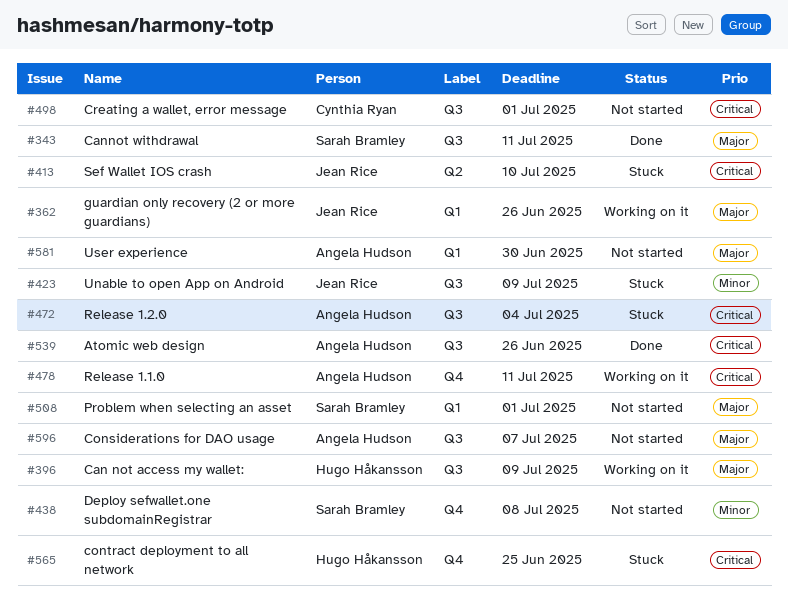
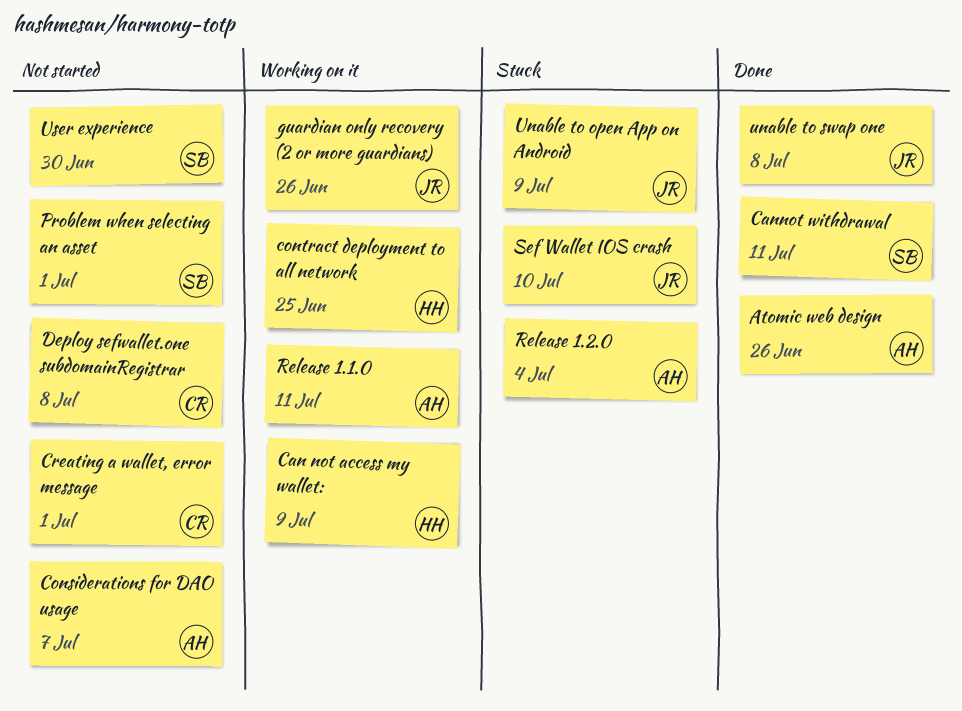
contract deployment to all network, status: Stuck -> Working on it
Deploy sefwallet.one subdomainRegistrar, owner: Sarah Bramley -> Cynthia Ryan
unable to swap one: none -> present
User experience, owner: Angela Hudson -> Sarah Bramley

